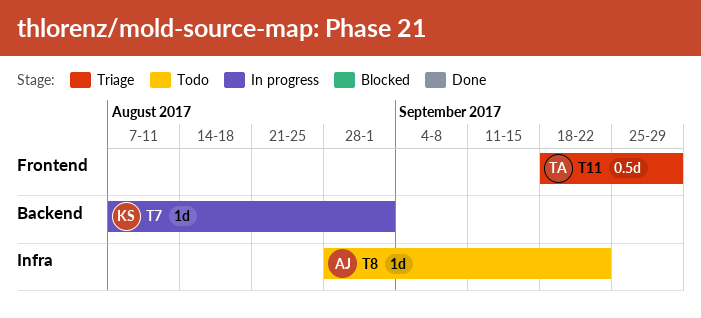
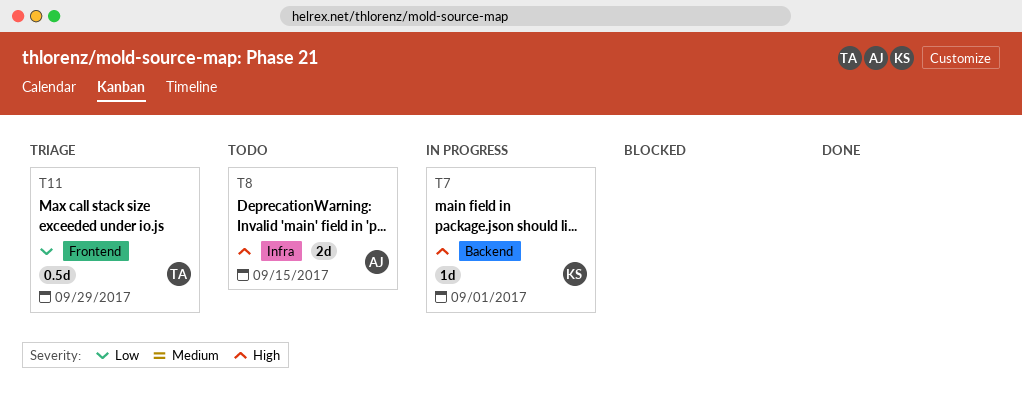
T8, estimate: 1d -> 2d
T8, due: Sep 22 -> Sep 15

